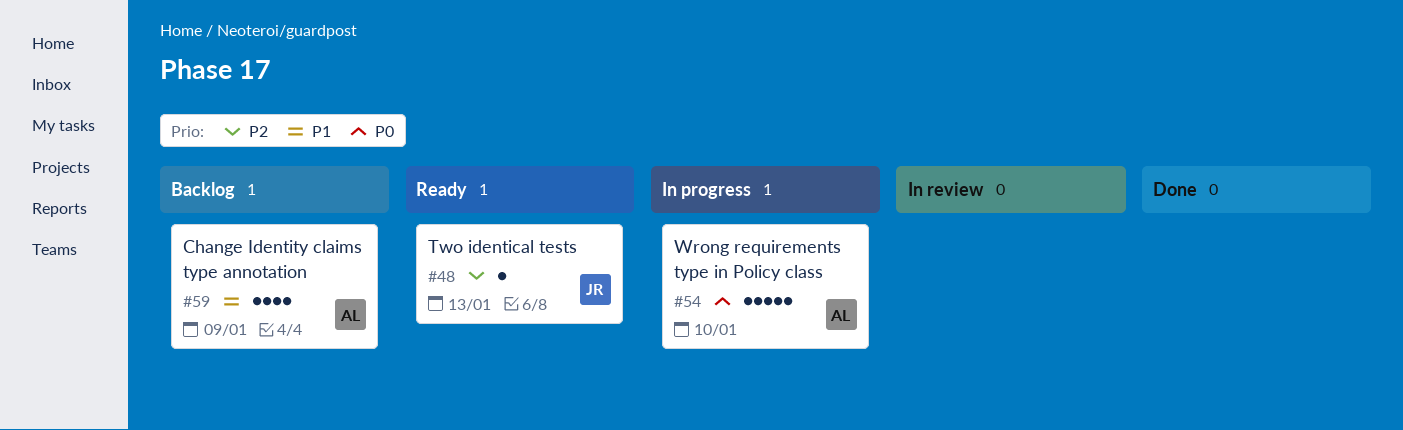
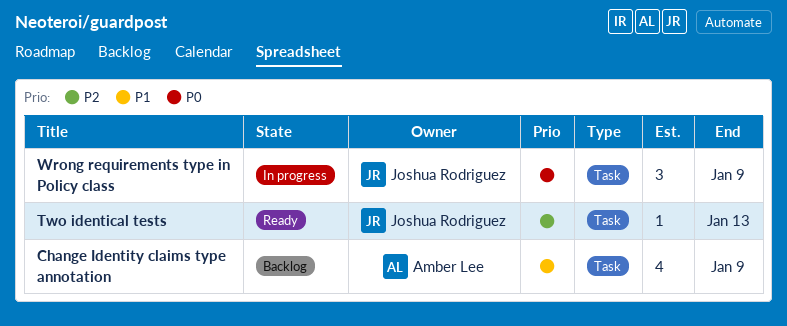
Wrong requirements type in Policy class, owner: Amber Lee -> Joshua Rodriguez
Wrong requirements type in Policy class, estimate: 5 -> 3
Wrong requirements type in Policy class, due: Jan 10 -> Jan 9

